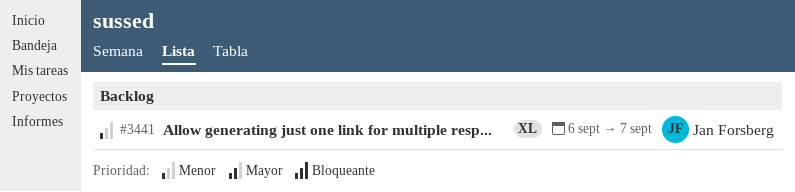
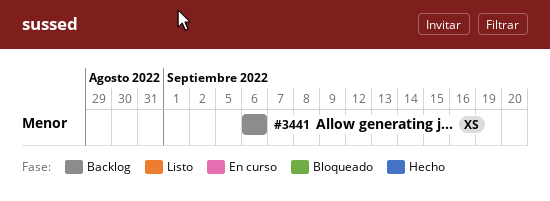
#3441, estimate: XL -> XS
#3441, due: Sep 7 -> Sep 6

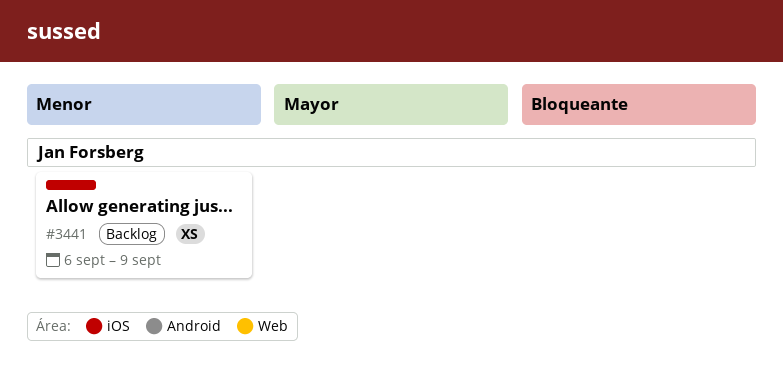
#3441, due: Sep 6 -> Sep 9

